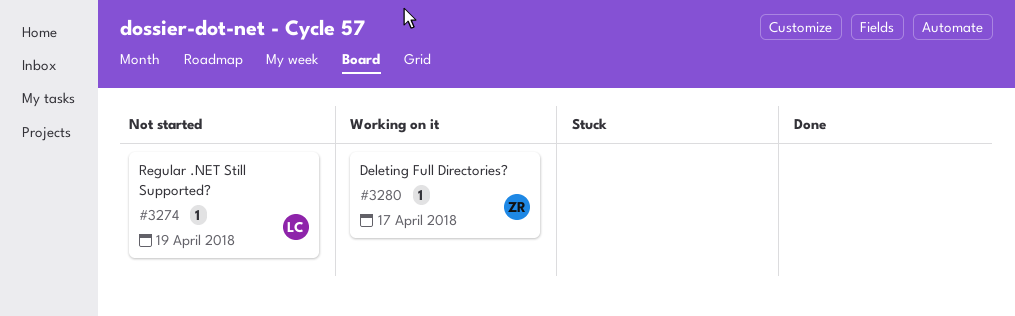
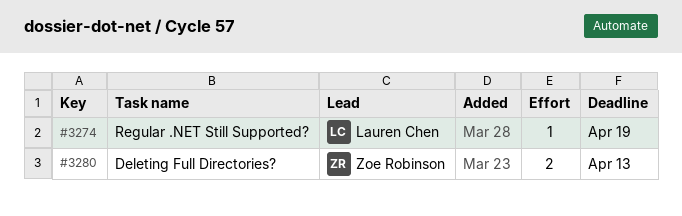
#3280, estimate: 1 -> 2
#3280, due: Apr 17 -> Apr 13

